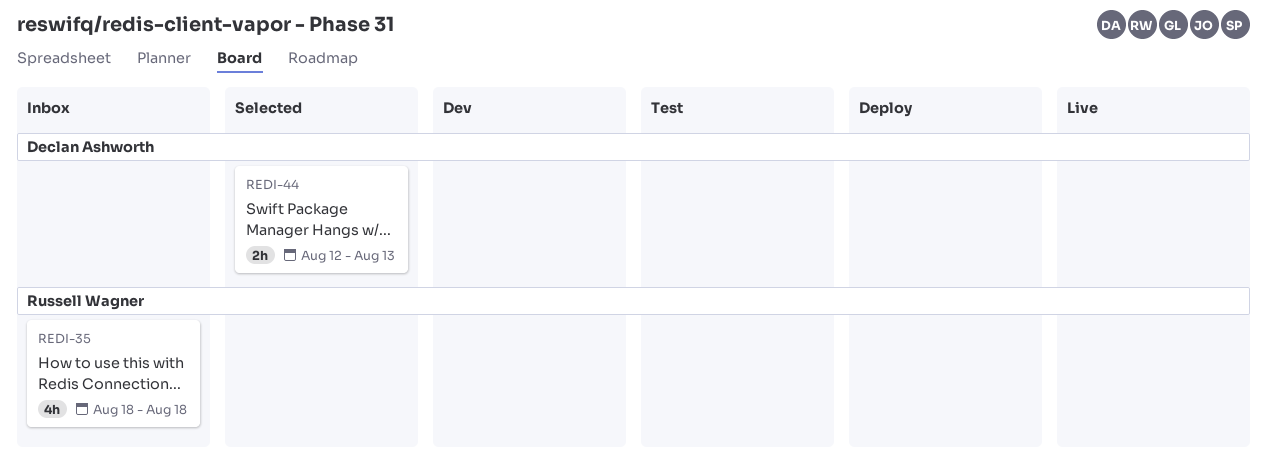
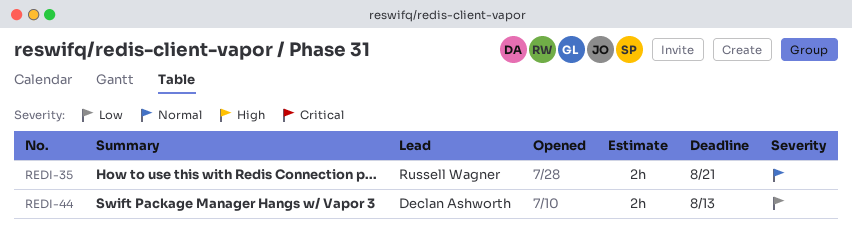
REDI-35, estimate: 4h -> 2h
REDI-35, due: Aug 18 -> Aug 21

